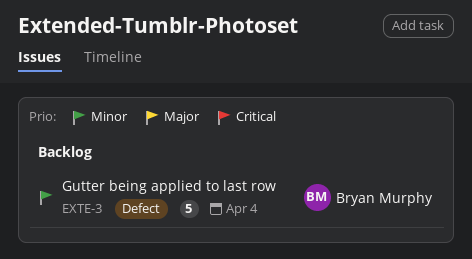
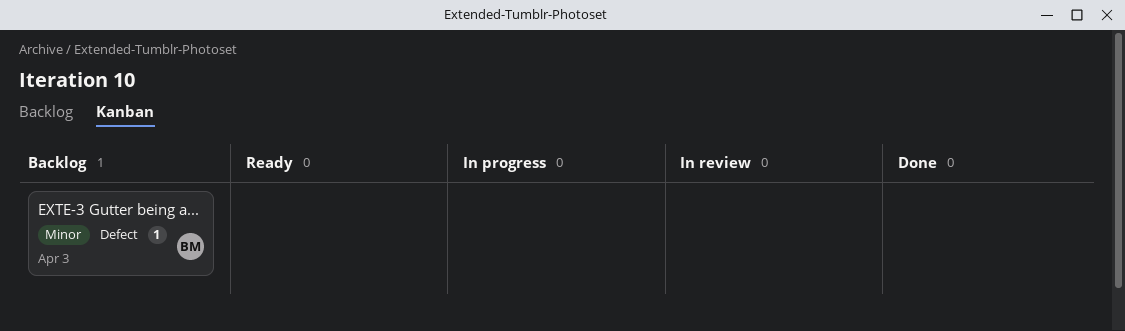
EXTE-3, estimate: 5 -> 1
EXTE-3, due: Apr 4 -> Apr 3

